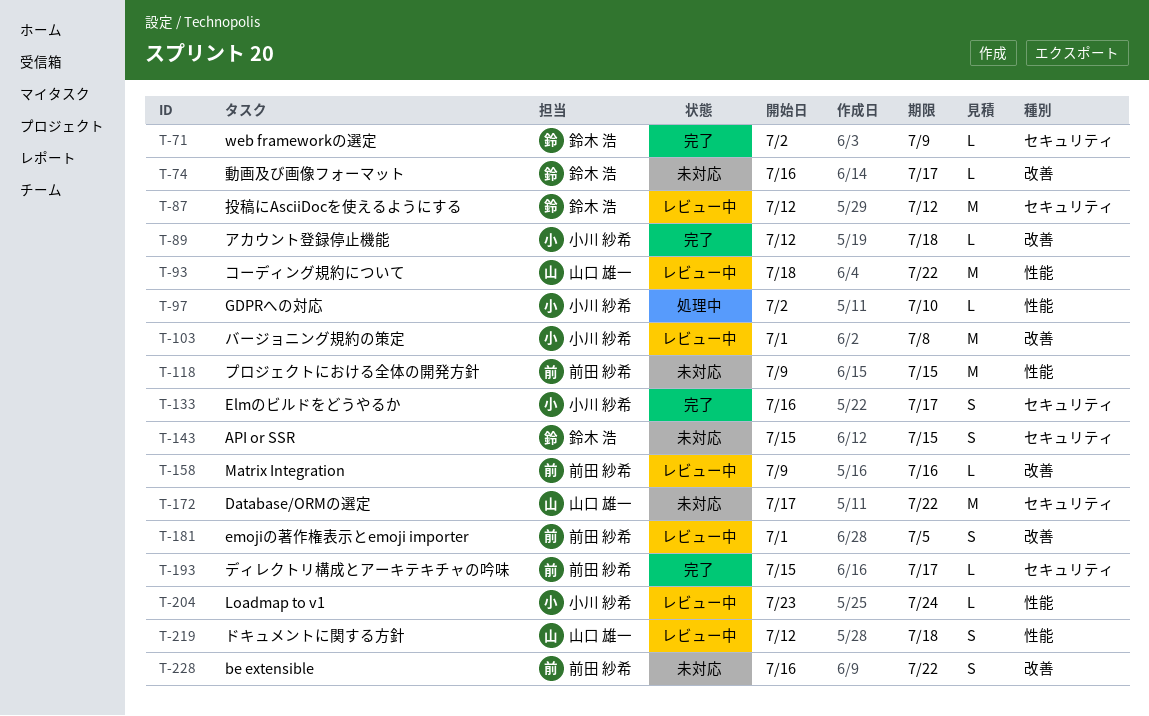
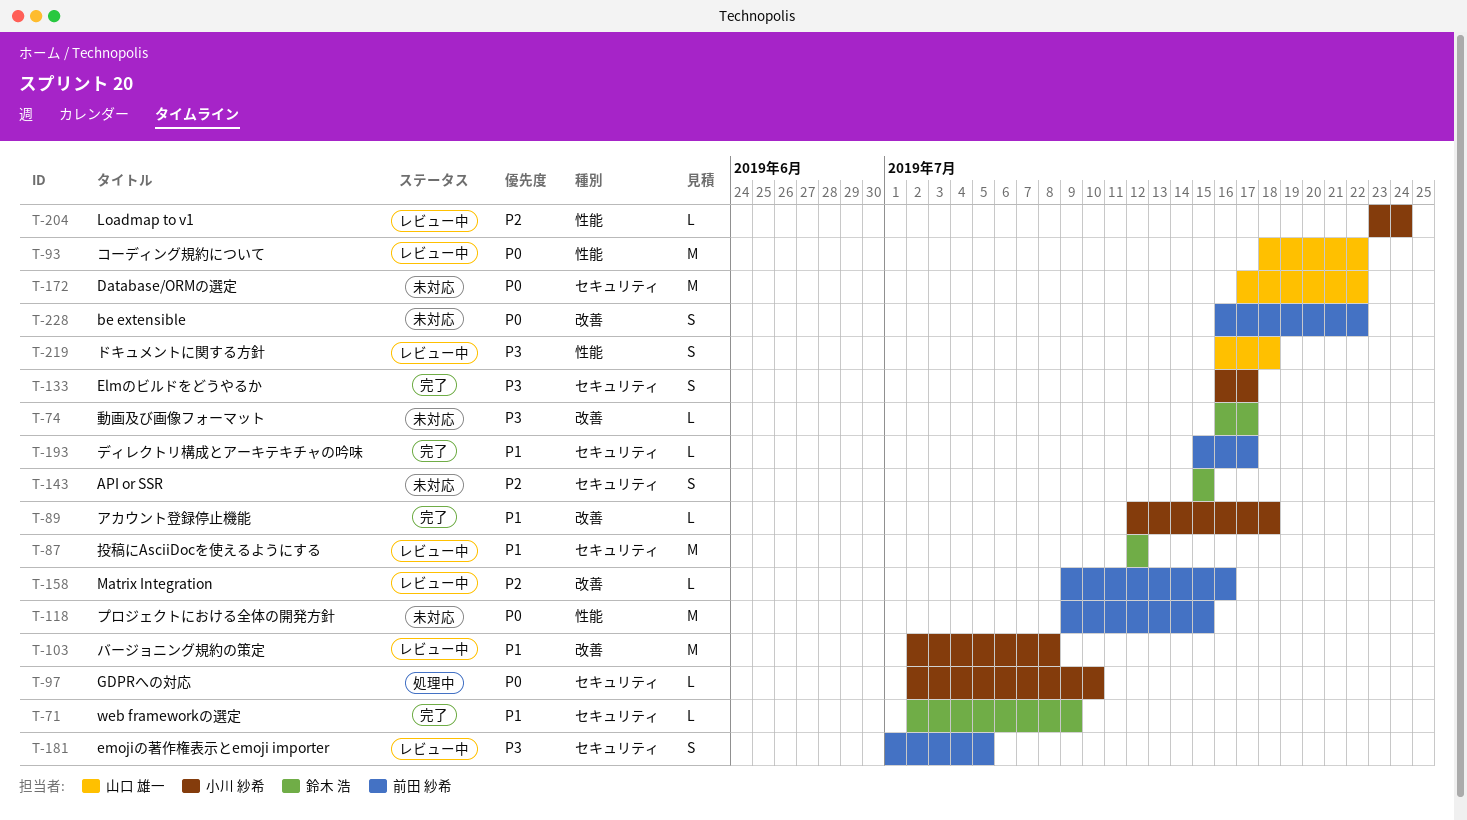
T-97, label: 性能 -> セキュリティ
T-103, start: Jul 1 -> Jul 2
T-181, label: 改善 -> セキュリティ
T-219, start: Jul 12 -> Jul 16

